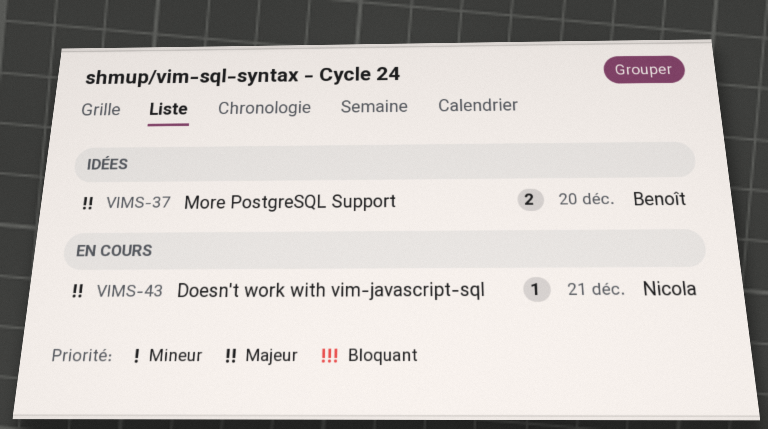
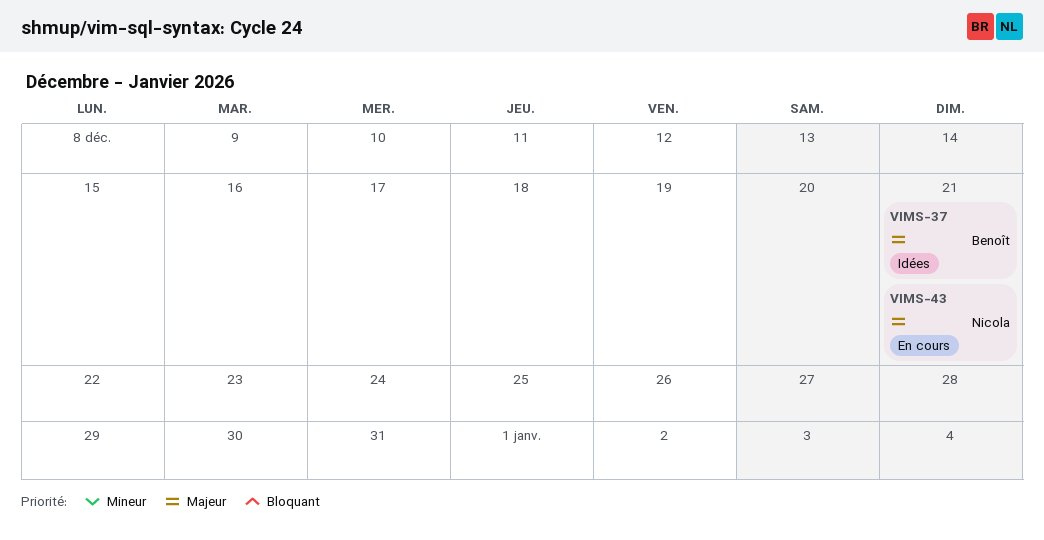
VIMS-37, due: Dec 20 -> Dec 21

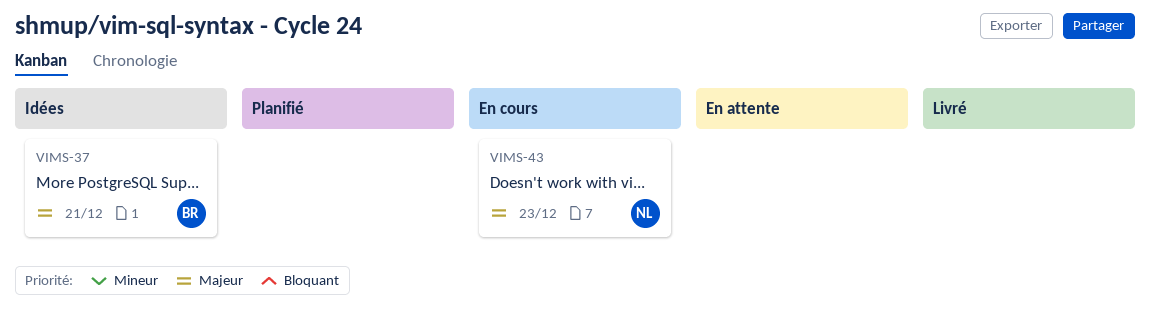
VIMS-43, due: Dec 21 -> Dec 23

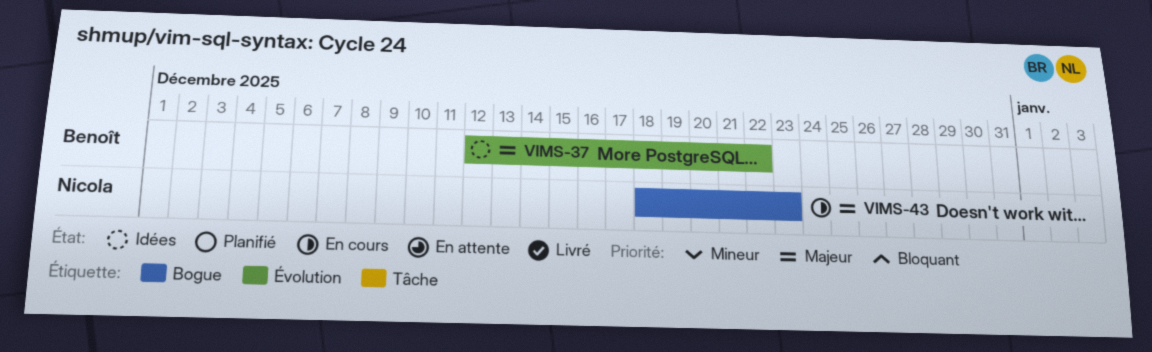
VIMS-37, due: Dec 21 -> Dec 22

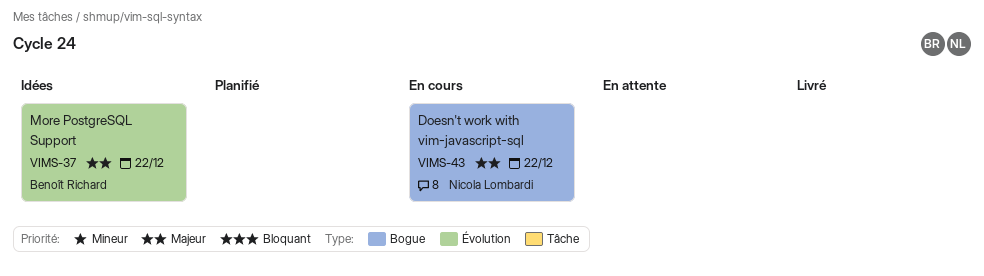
VIMS-43, due: Dec 23 -> Dec 22

